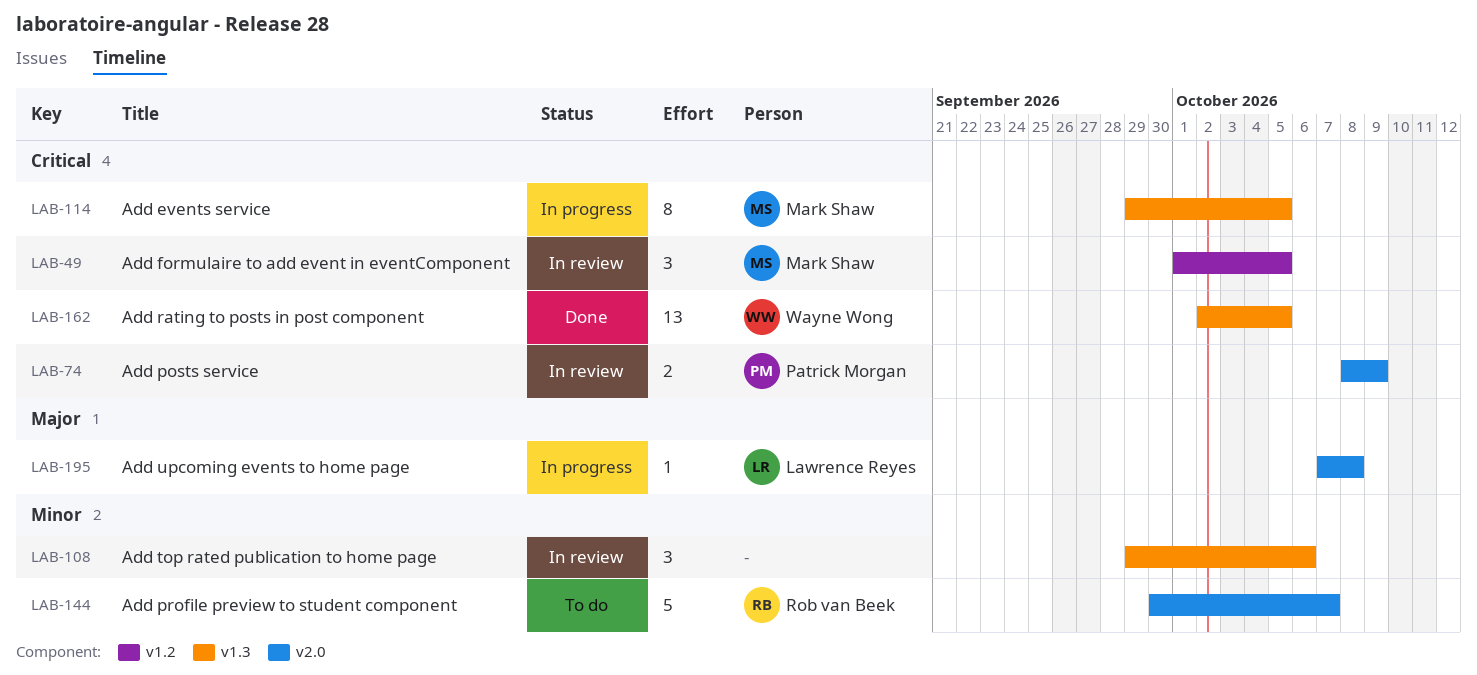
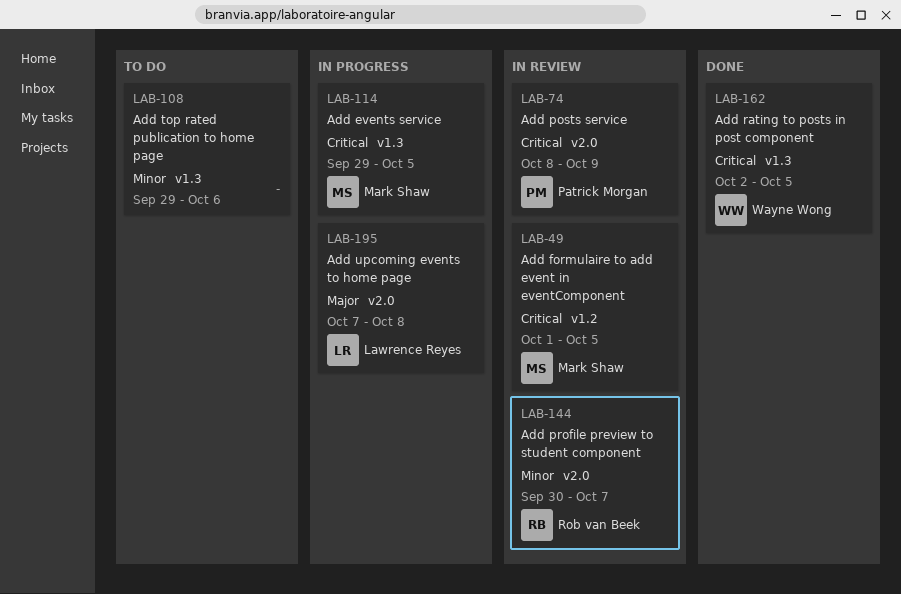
LAB-108, status: In review -> To do
LAB-144, status: To do -> In review

